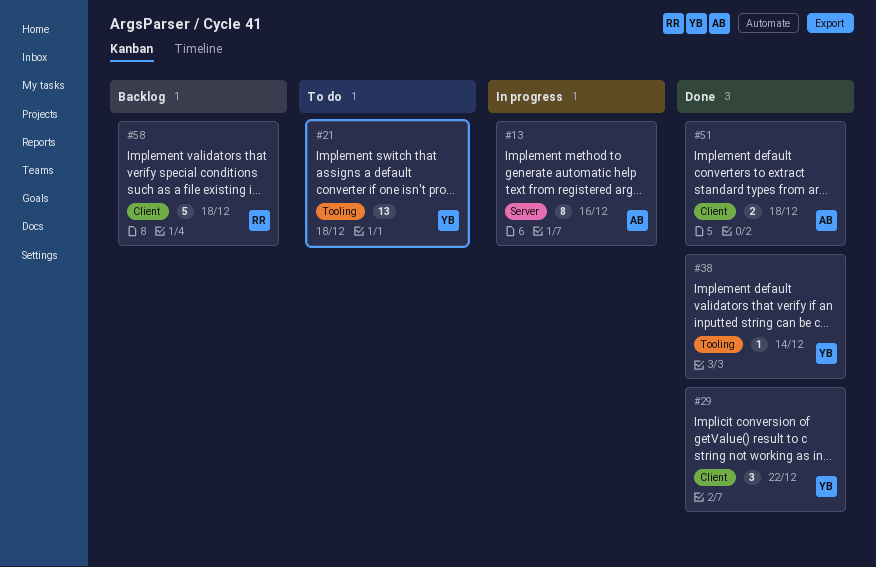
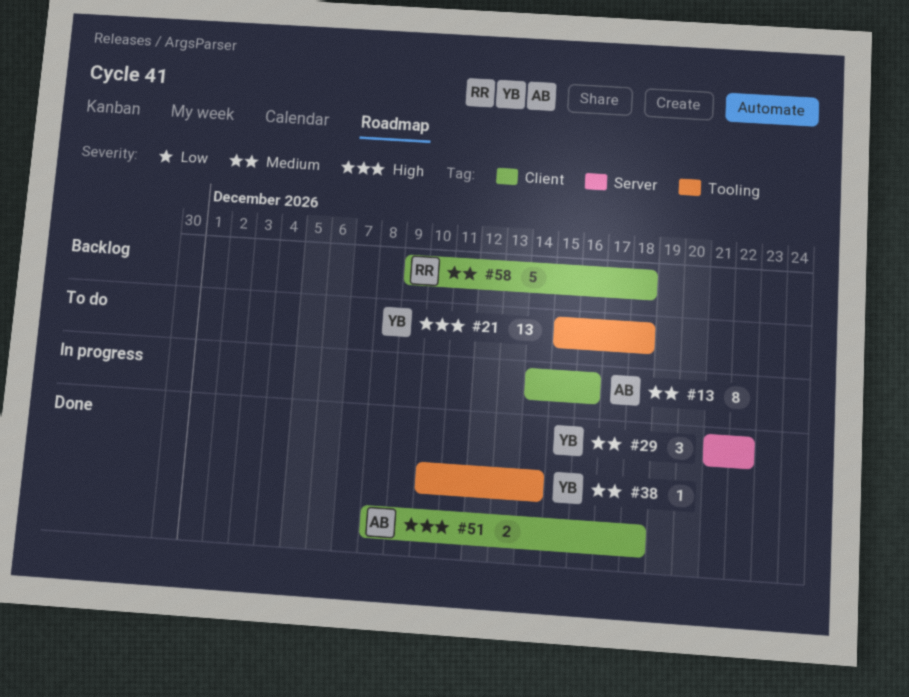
#13, label: Server -> Client
#29, label: Client -> Server

